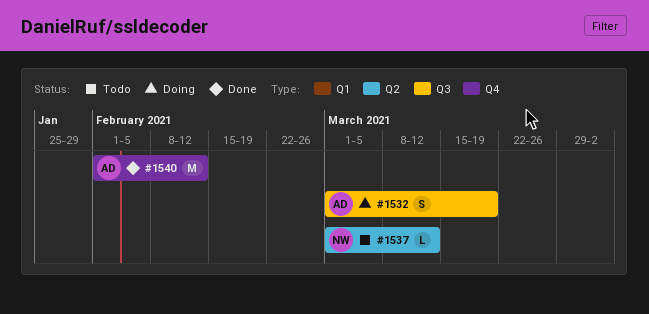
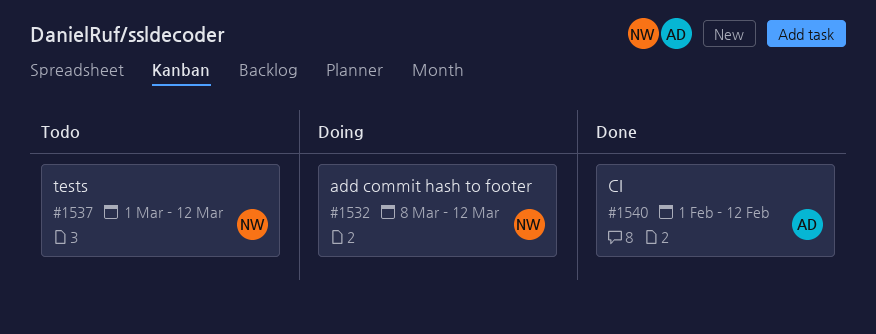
#1532, owner: AD -> NW
#1532, start: Mar 1 -> Mar 8
#1532, due: Mar 19 -> Mar 12

